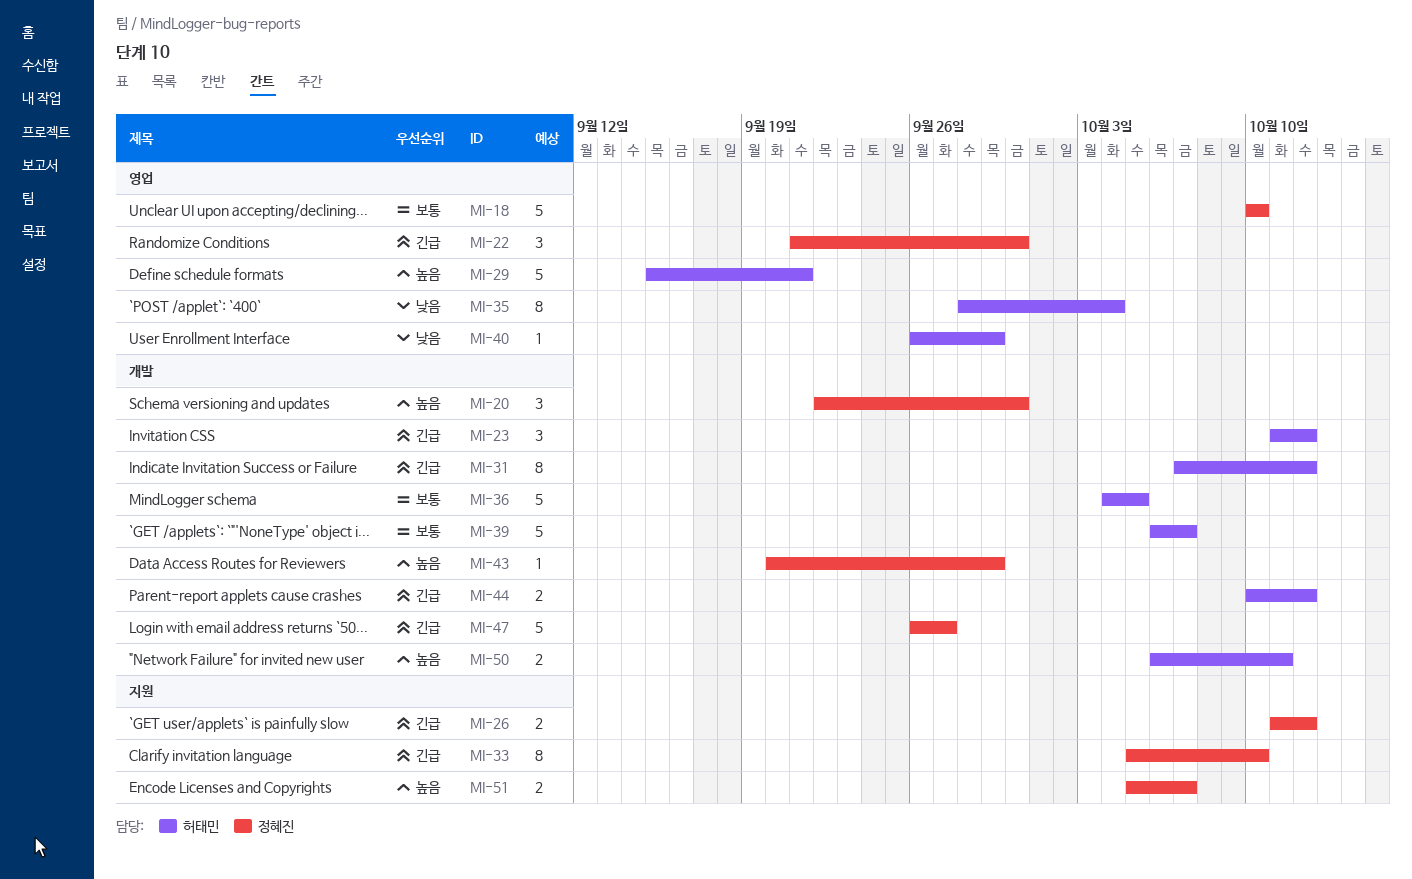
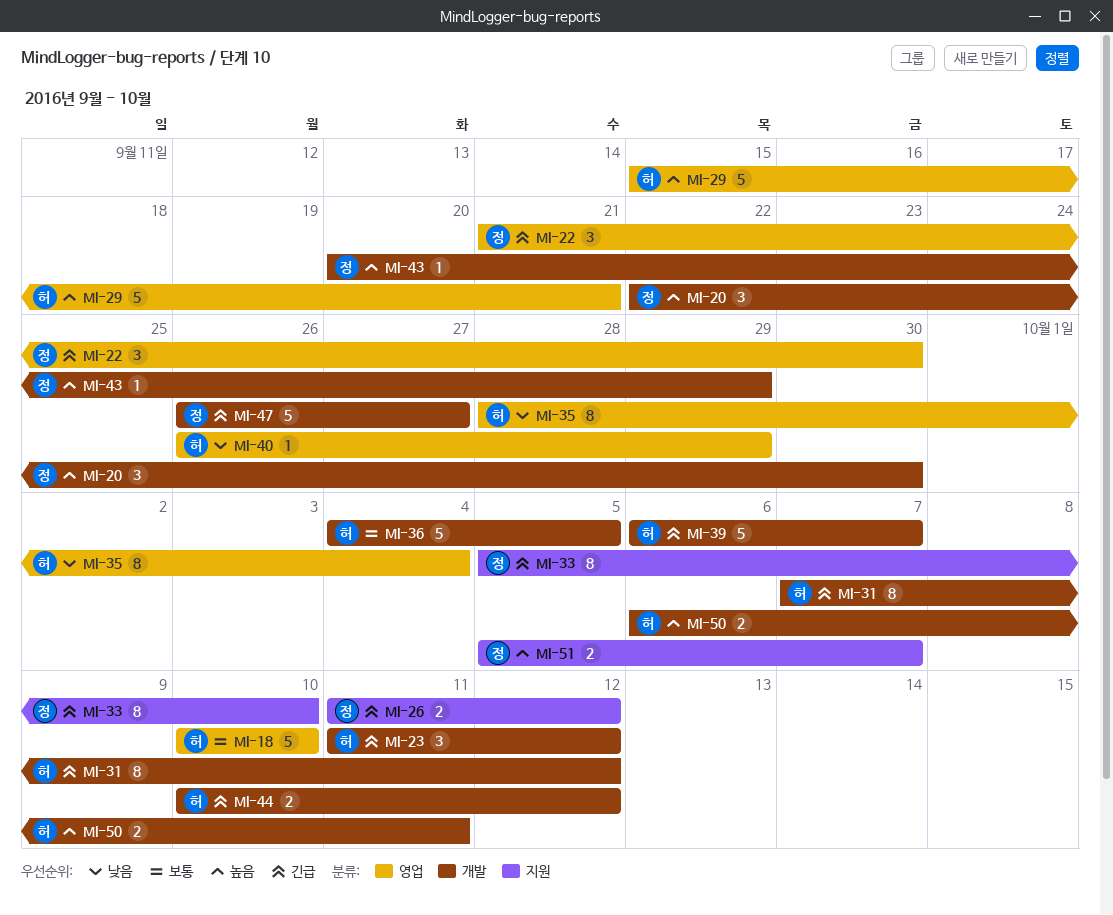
MI-18, owner: 정혜진 -> 허태민
MI-39, priority: 보통 -> 긴급

